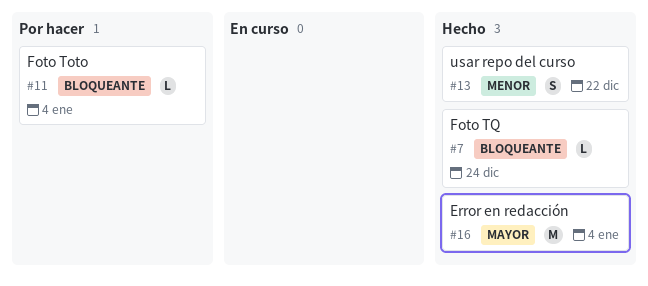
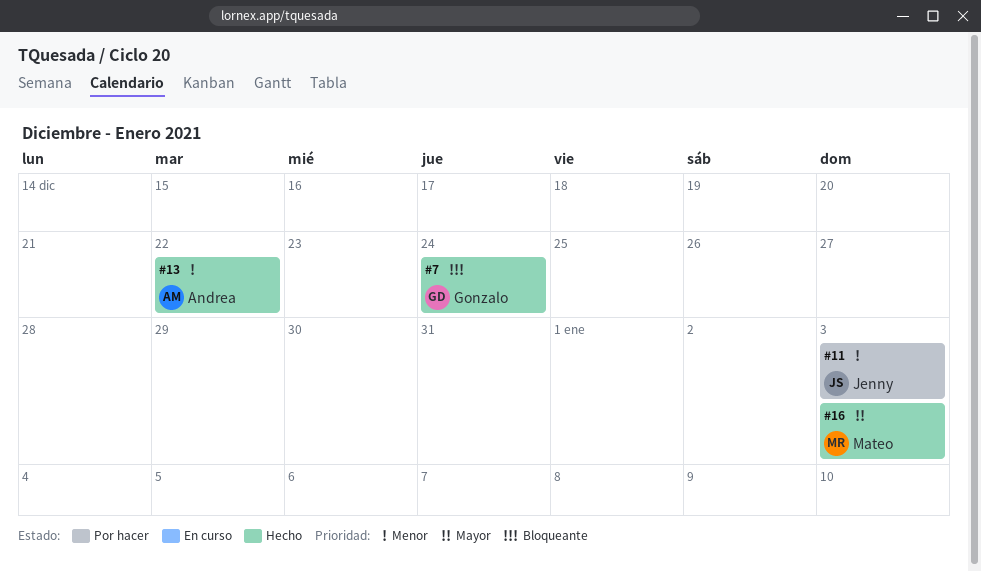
#11, priority: Bloqueante -> Menor
#11, due: Jan 4 -> Jan 3
#16, due: Jan 4 -> Jan 3

